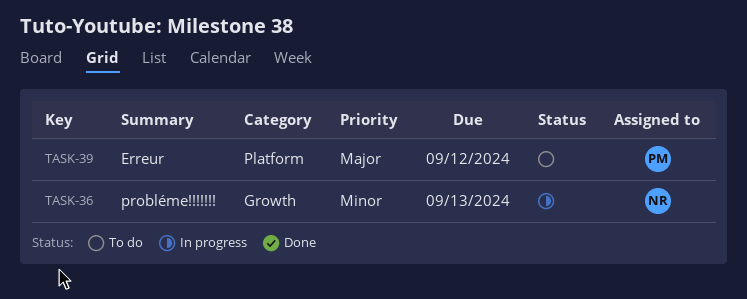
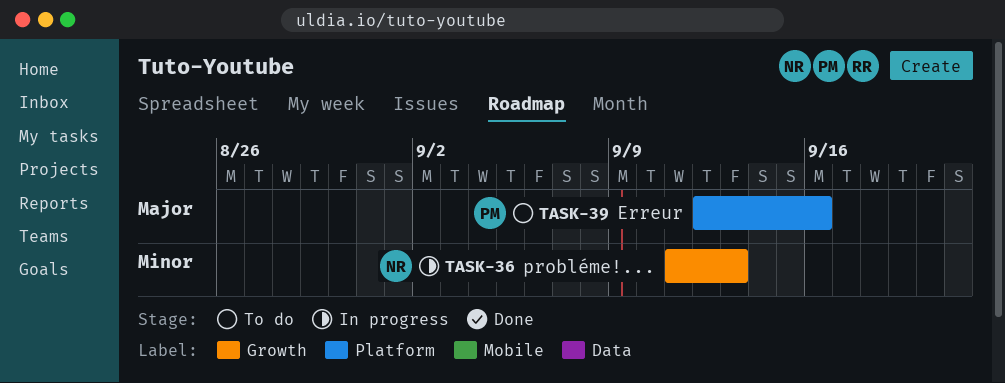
TASK-39, due: Sep 12 -> Sep 16

